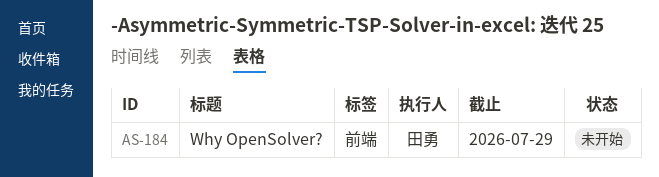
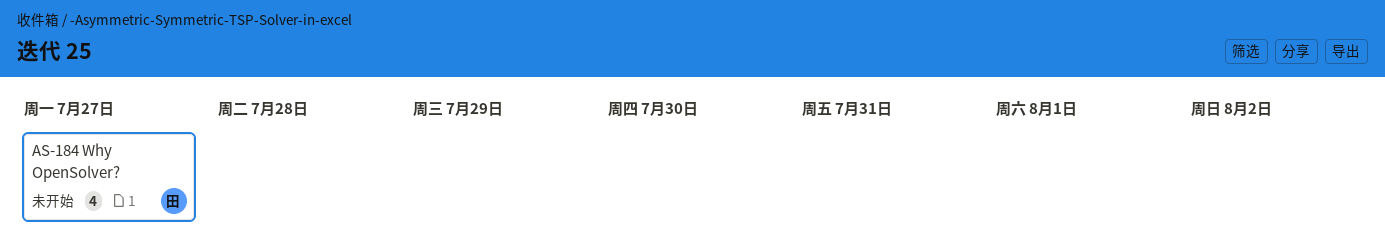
AS-184, due: Jul 29 -> Jul 27

